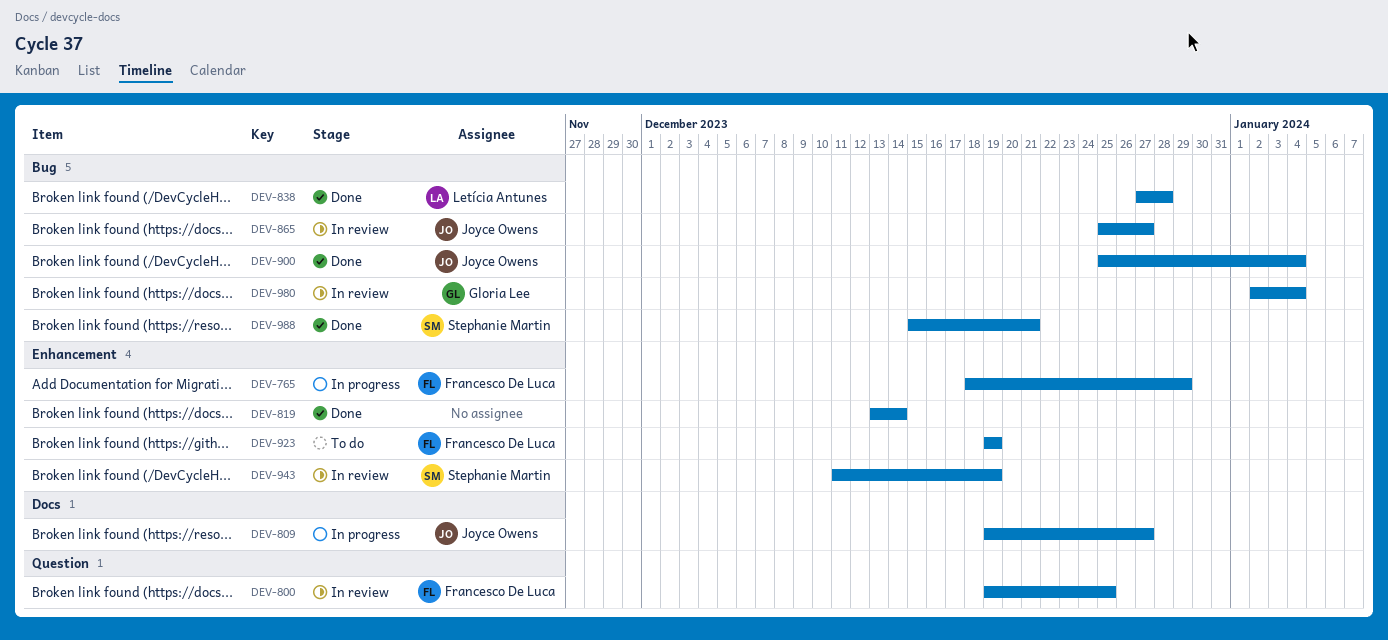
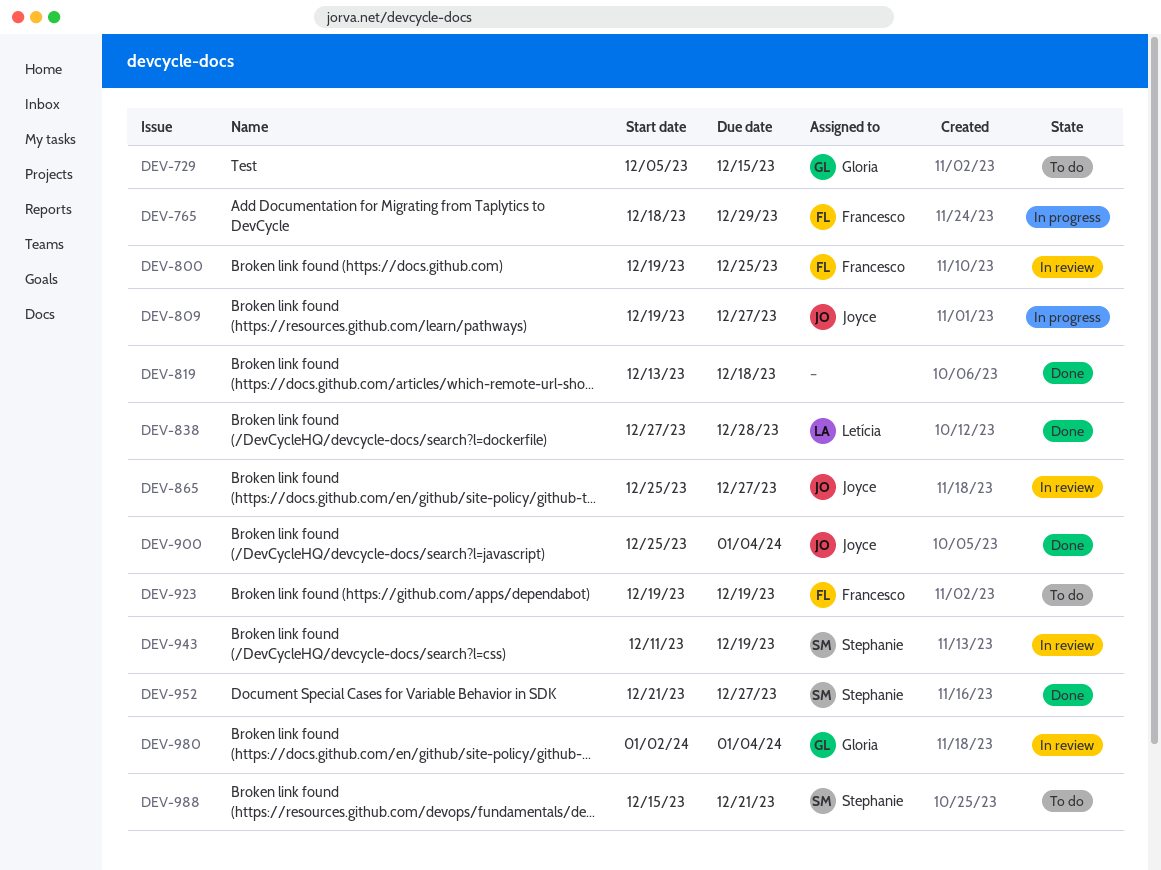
DEV-729: none -> present
DEV-819, due: Dec 14 -> Dec 18
DEV-952: none -> present
DEV-988, status: Done -> To do

